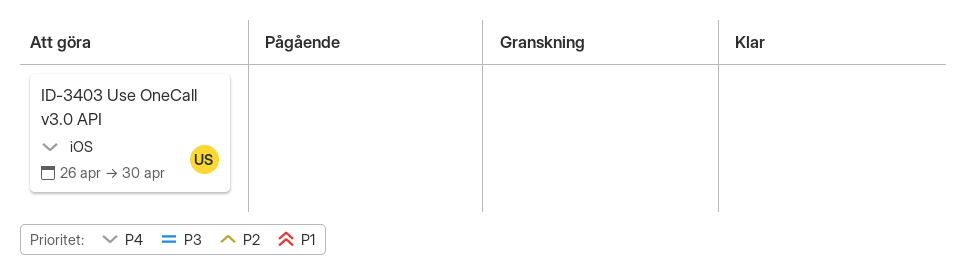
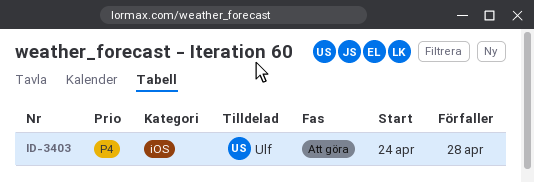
ID-3403, start: Apr 26 -> Apr 24
ID-3403, due: Apr 30 -> Apr 28

